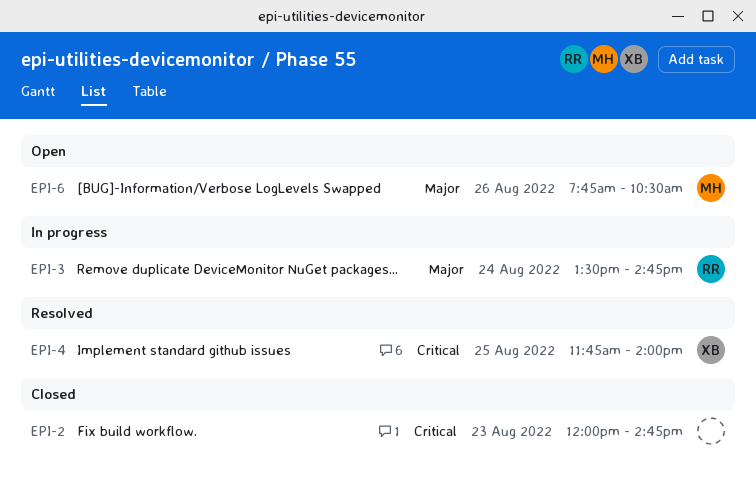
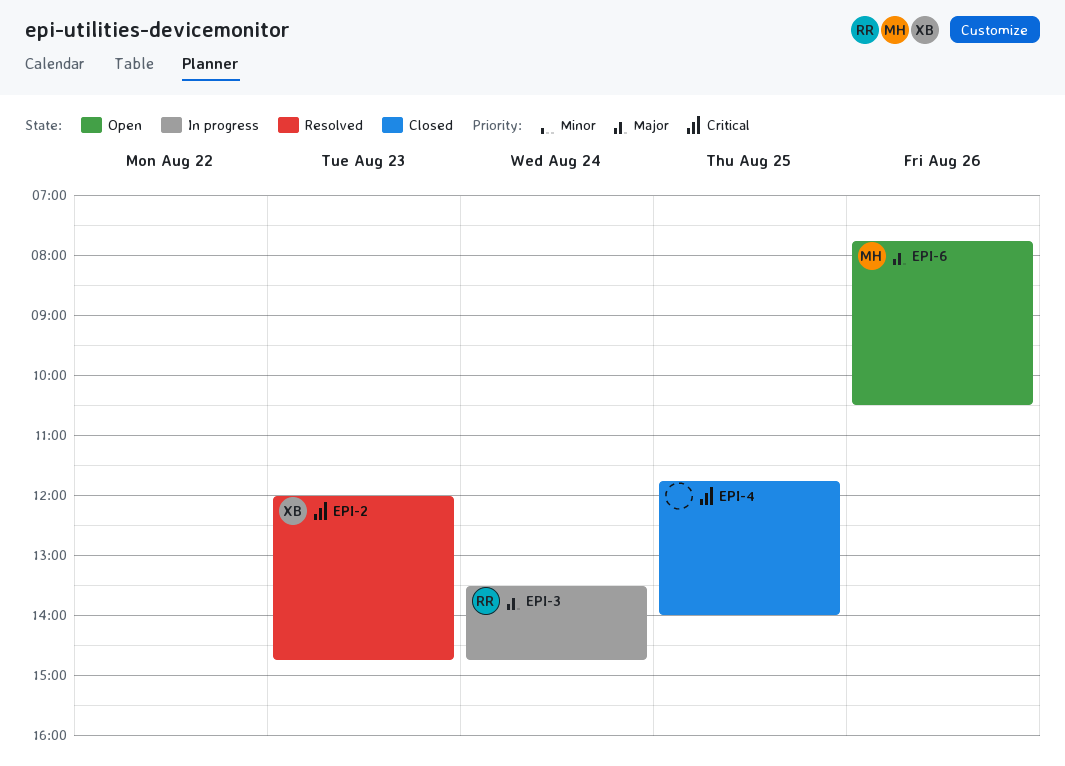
EPI-2, status: Closed -> Resolved
EPI-2, owner: none -> XB
EPI-4, status: Resolved -> Closed
EPI-4, owner: XB -> none

